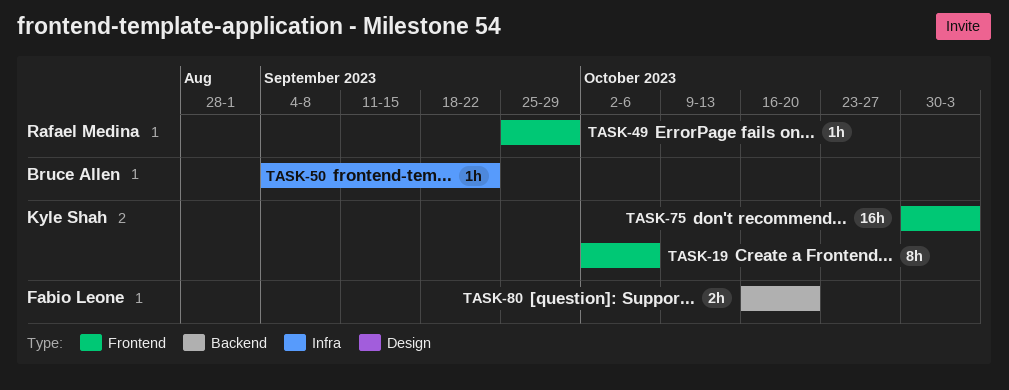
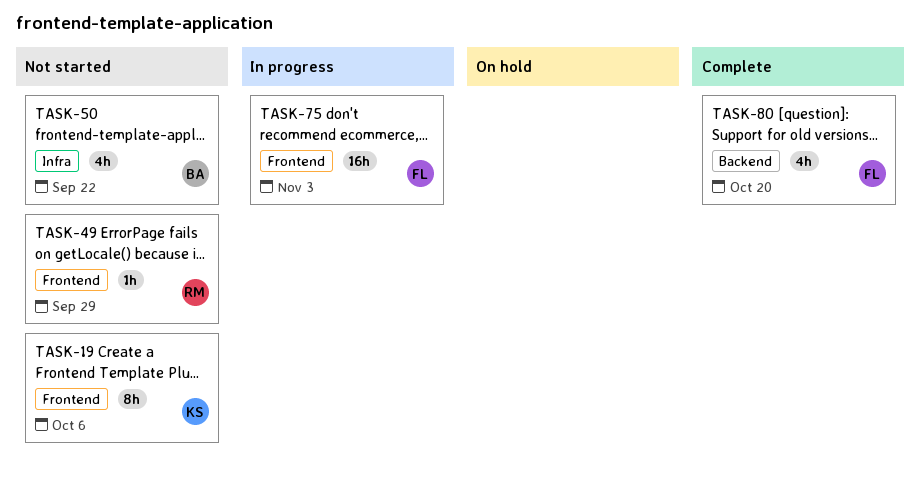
TASK-50, estimate: 1h -> 4h
TASK-75, owner: Kyle Shah -> Fabio Leone
TASK-80, estimate: 2h -> 4h

